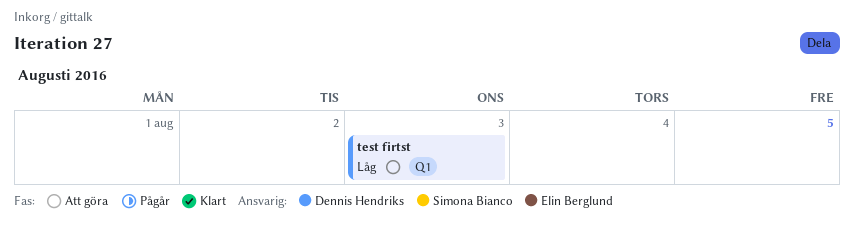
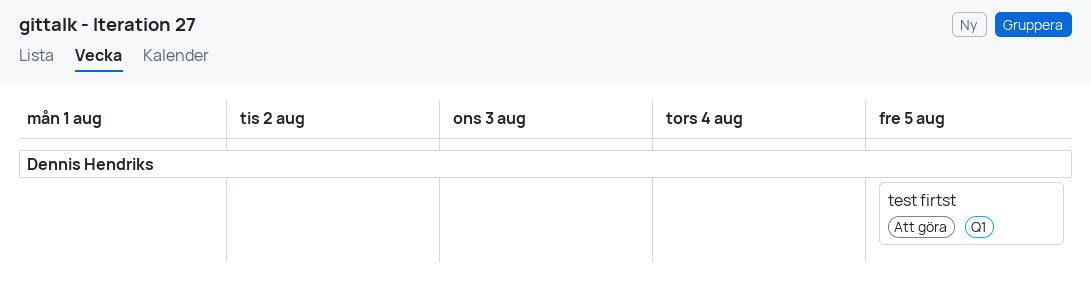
test firtst, due: Aug 3 -> Aug 5

